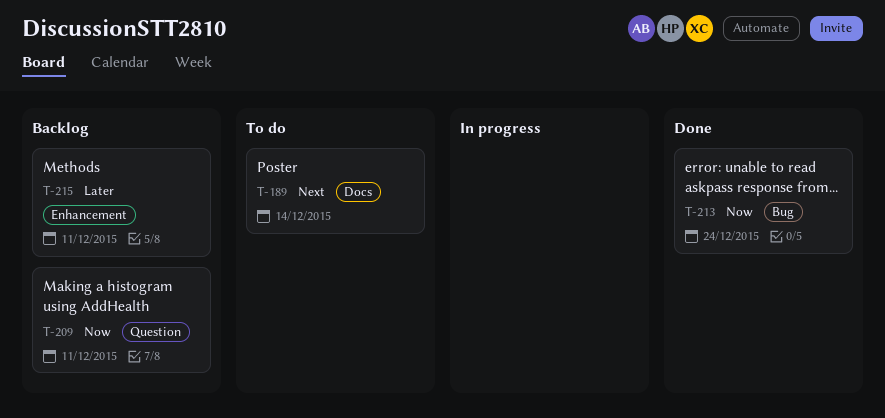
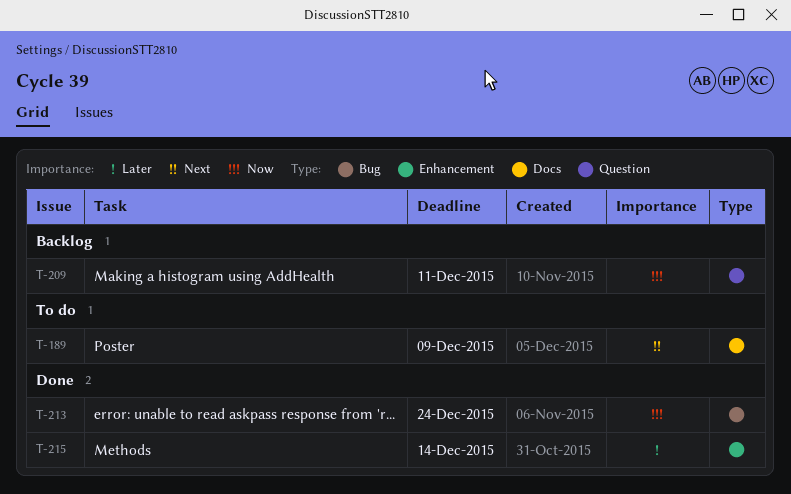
T-189, due: Dec 14 -> Dec 9
T-215, status: Backlog -> Done
T-215, due: Dec 11 -> Dec 14

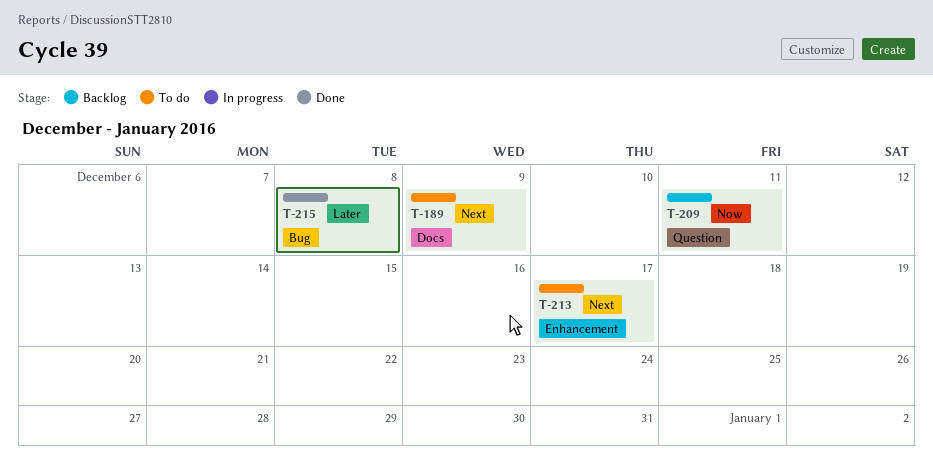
T-213, status: Done -> To do
T-213, priority: Now -> Next
T-213, label: Bug -> Enhancement
T-213, due: Dec 24 -> Dec 17
T-215, label: Enhancement -> Bug
T-215, due: Dec 14 -> Dec 8

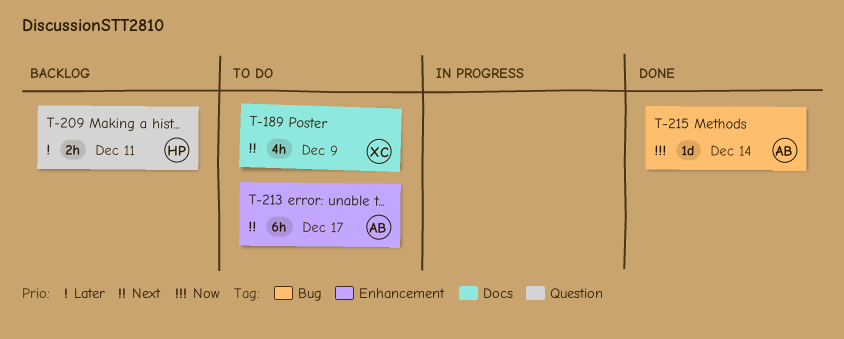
T-209, priority: Now -> Later
T-215, priority: Later -> Now
T-215, due: Dec 8 -> Dec 14

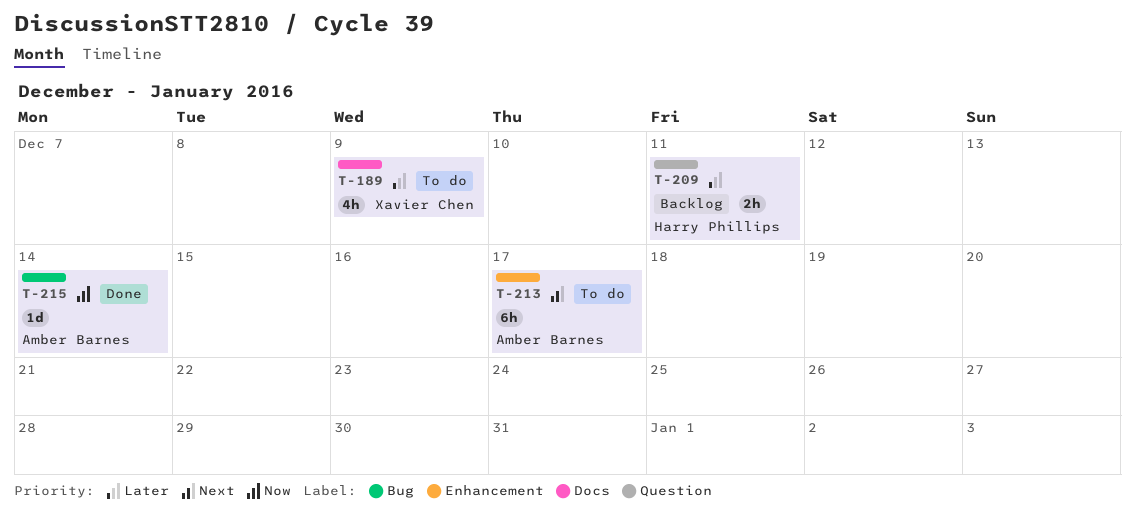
T-189, priority: Next -> Later

